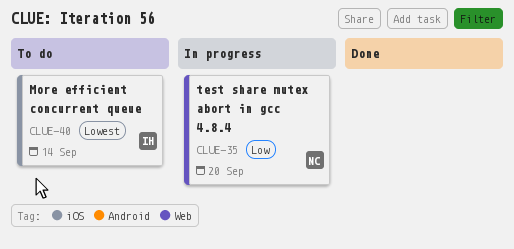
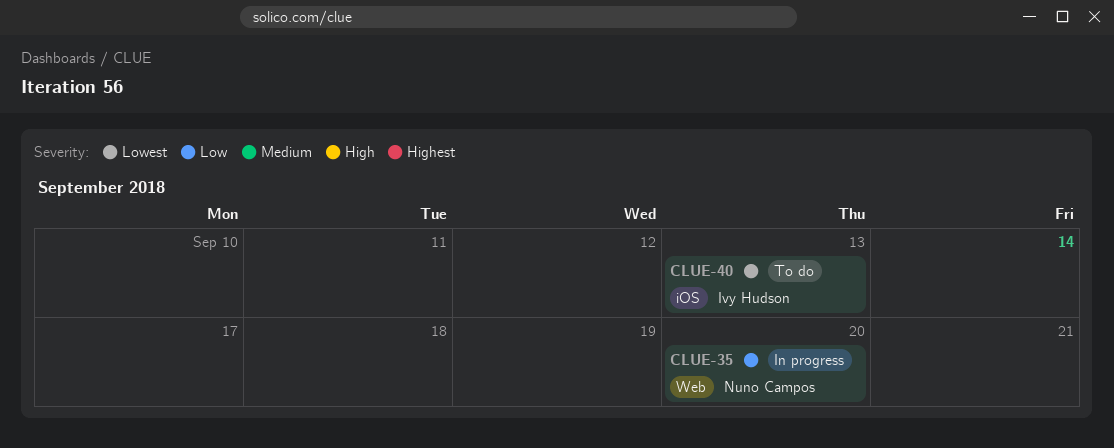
CLUE-40, due: Sep 14 -> Sep 13

